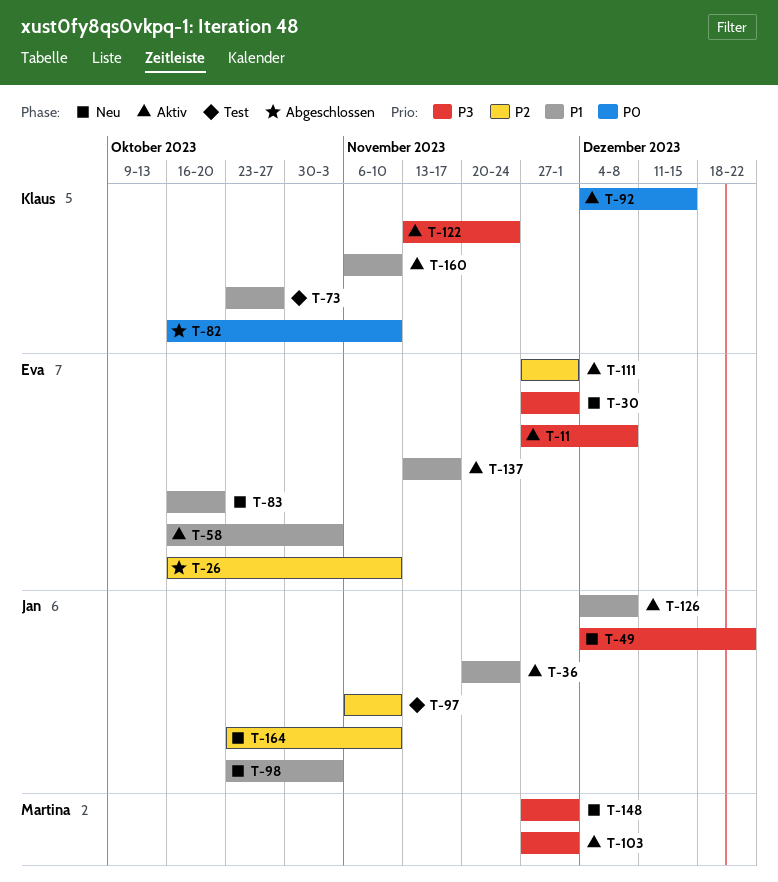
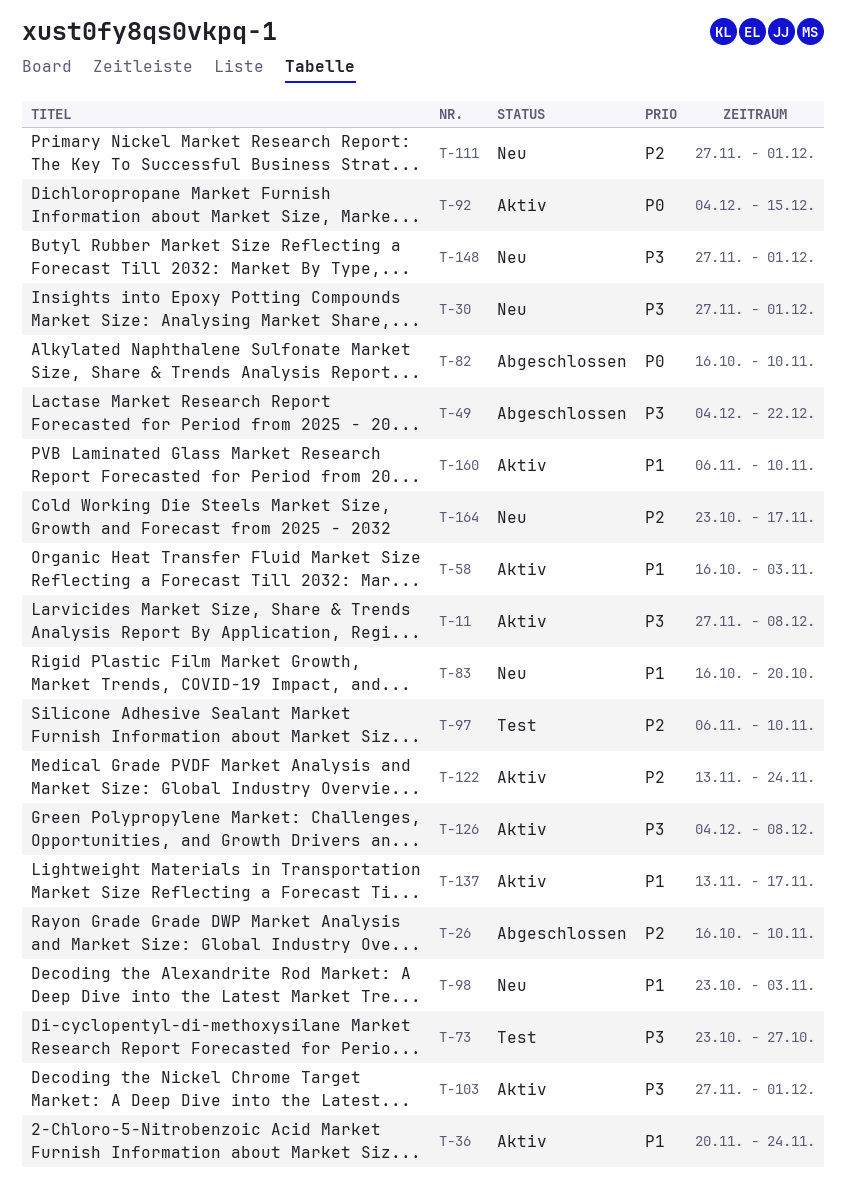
T-49, status: Neu -> Abgeschlossen
T-73, priority: P1 -> P3
T-111, status: Aktiv -> Neu
T-122, priority: P3 -> P2
T-126, priority: P1 -> P3
T-164, due: Nov 10 -> Nov 17

